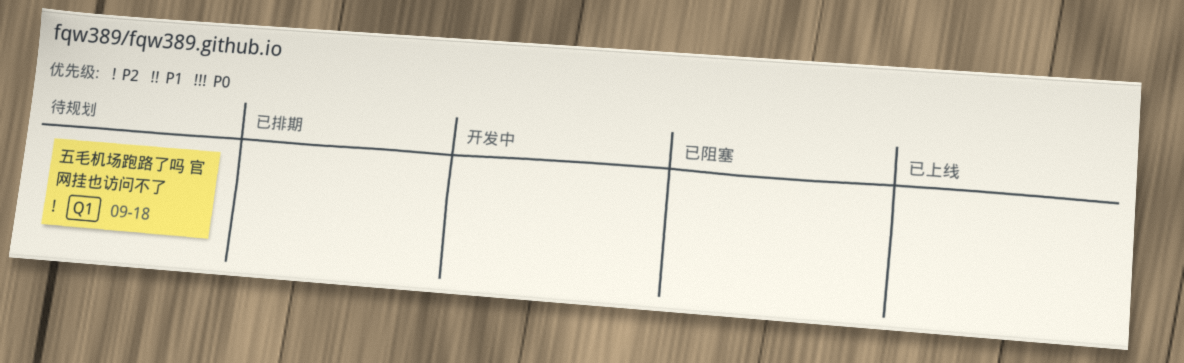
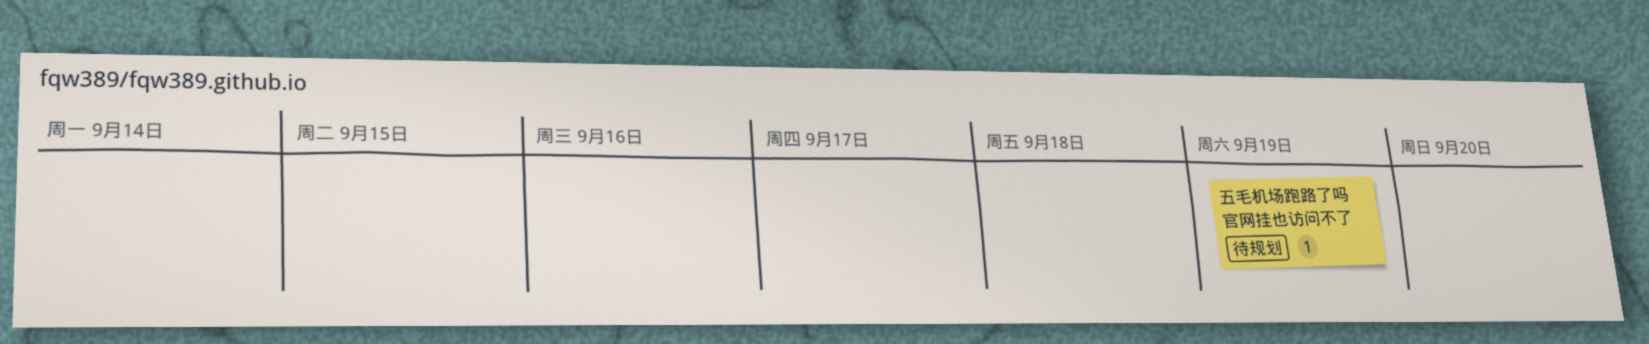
五毛机场跑路了吗 官网挂也访问不了, due: Sep 18 -> Sep 19

